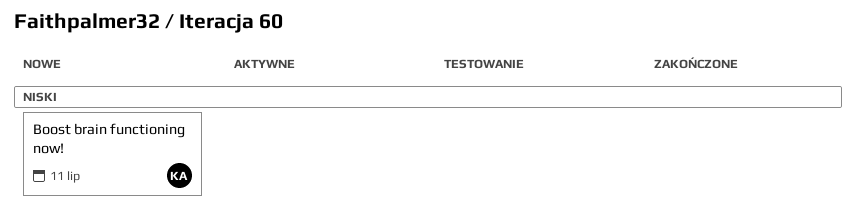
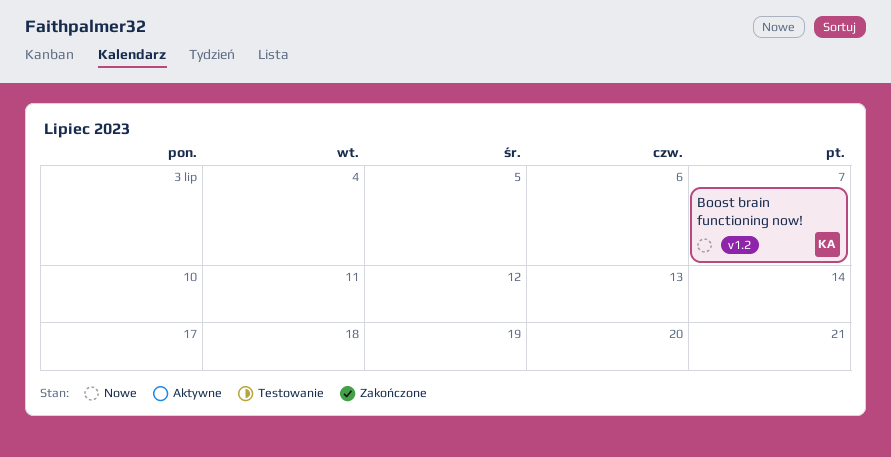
Boost brain functioning now!, due: Jul 11 -> Jul 7

